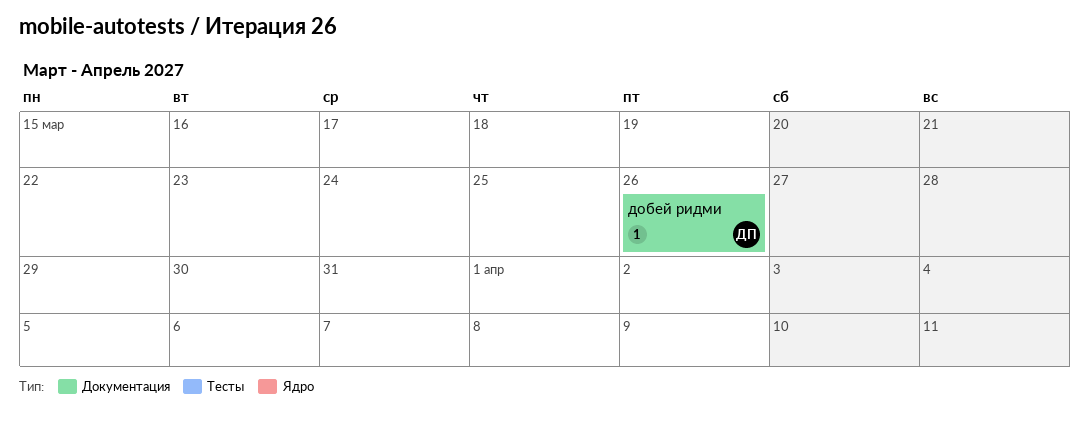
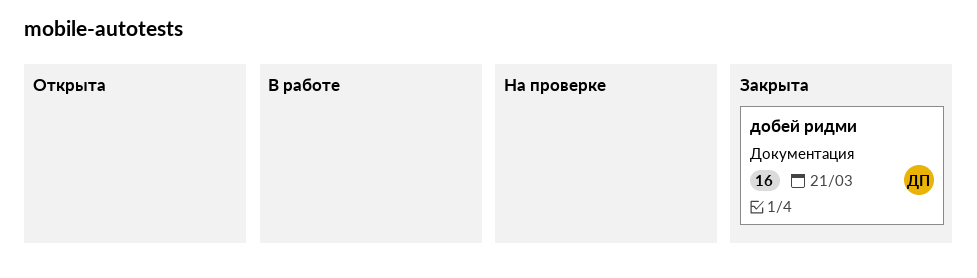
добей ридми, estimate: 1 -> 16
добей ридми, due: Mar 26 -> Mar 21

